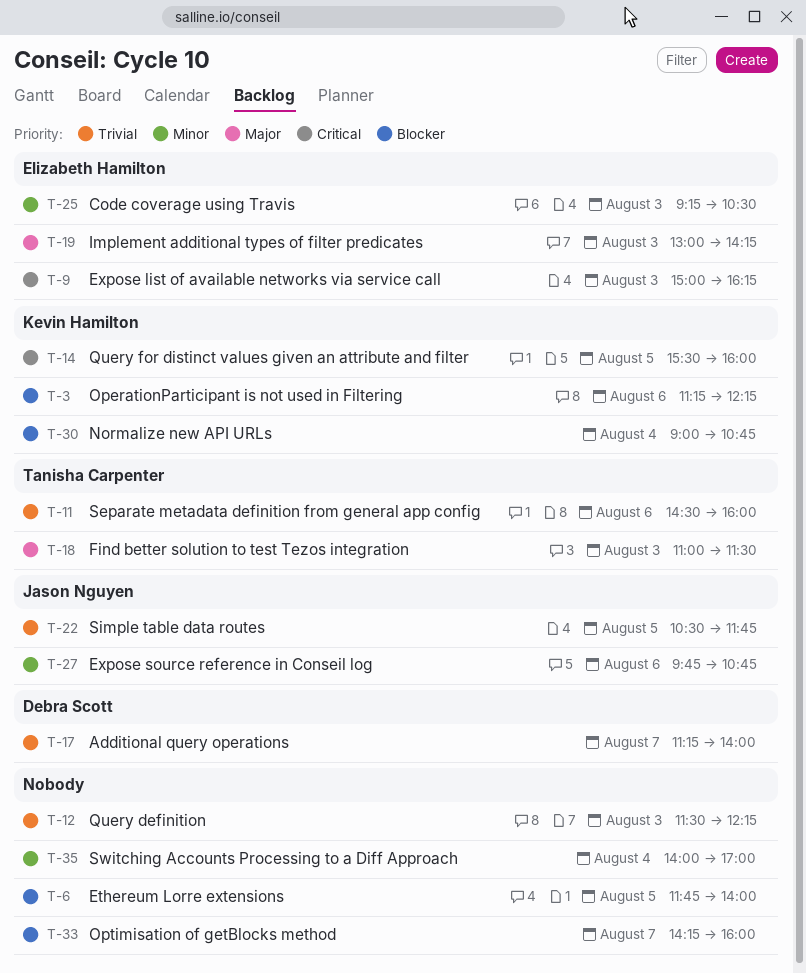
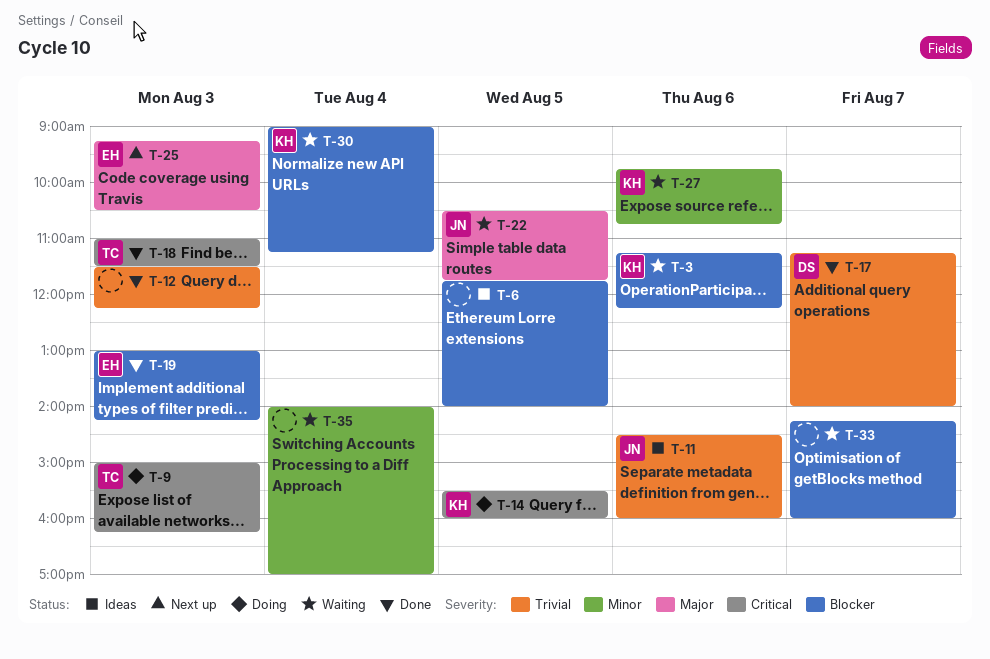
T-9, owner: Elizabeth Hamilton -> Tanisha Carpenter
T-11, owner: Tanisha Carpenter -> Jason Nguyen
T-18, priority: Major -> Critical
T-19, priority: Major -> Blocker
T-22, priority: Trivial -> Major
T-25, priority: Minor -> Major
T-27, owner: Jason Nguyen -> Kevin Hamilton
T-30, ends: 10:45 -> 11:15

